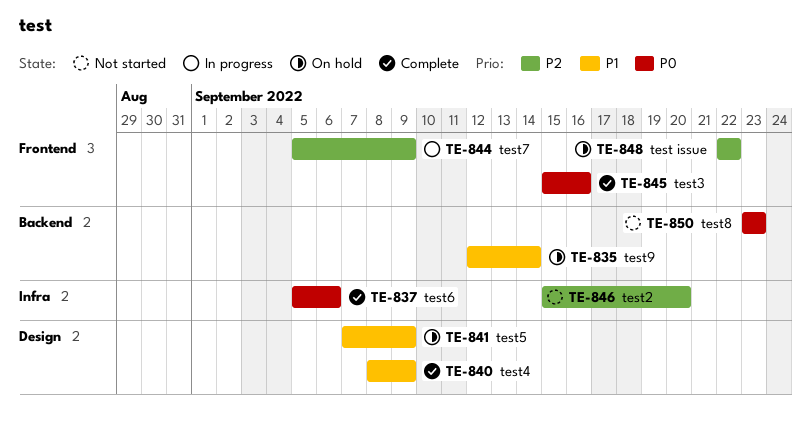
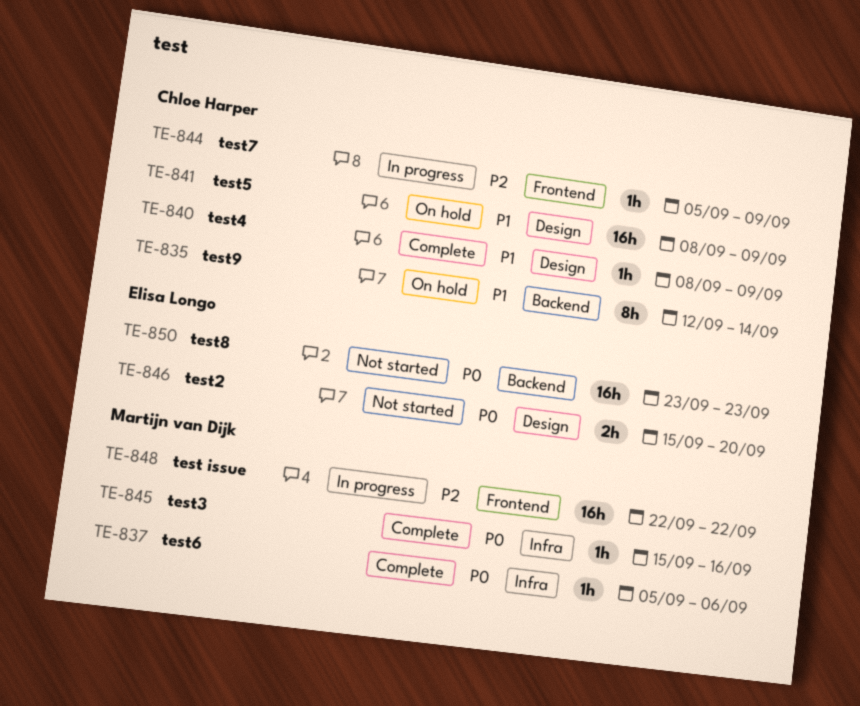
TE-841, start: Sep 7 -> Sep 8
TE-845, label: Frontend -> Infra
TE-846, priority: P2 -> P0
TE-846, label: Infra -> Design
TE-848, status: On hold -> In progress

